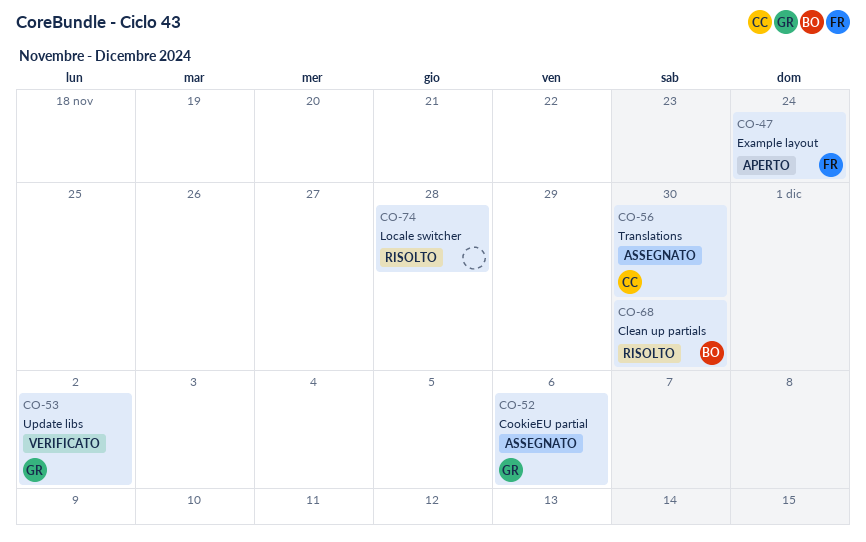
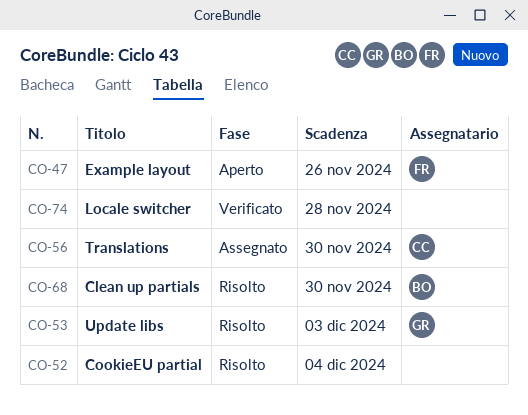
CO-47, due: Nov 24 -> Nov 26
CO-52, status: Assegnato -> Risolto
CO-52, owner: GR -> none
CO-52, due: Dec 6 -> Dec 4
CO-53, status: Verificato -> Risolto
CO-53, due: Dec 2 -> Dec 3
CO-74, status: Risolto -> Verificato

